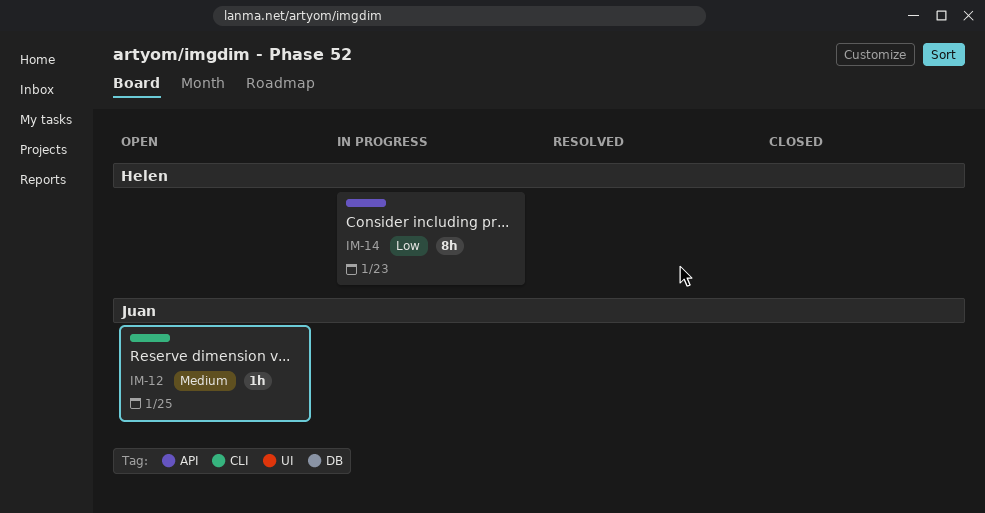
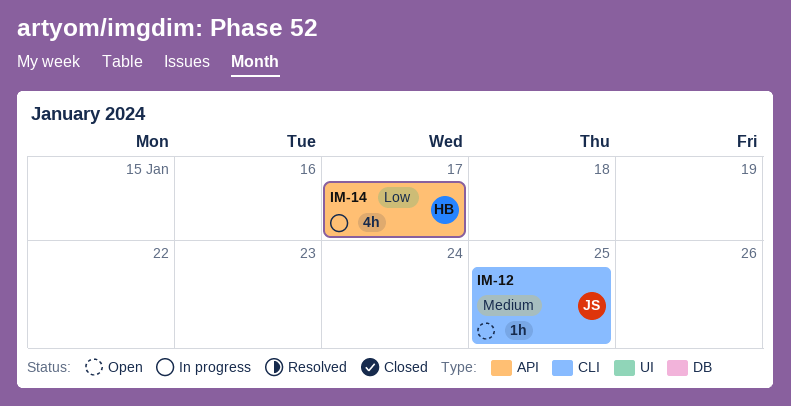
IM-14, estimate: 8h -> 4h
IM-14, due: Jan 23 -> Jan 17

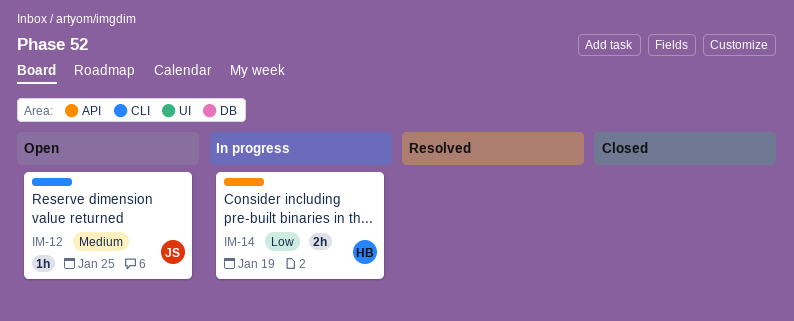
IM-14, estimate: 4h -> 2h
IM-14, due: Jan 17 -> Jan 19

